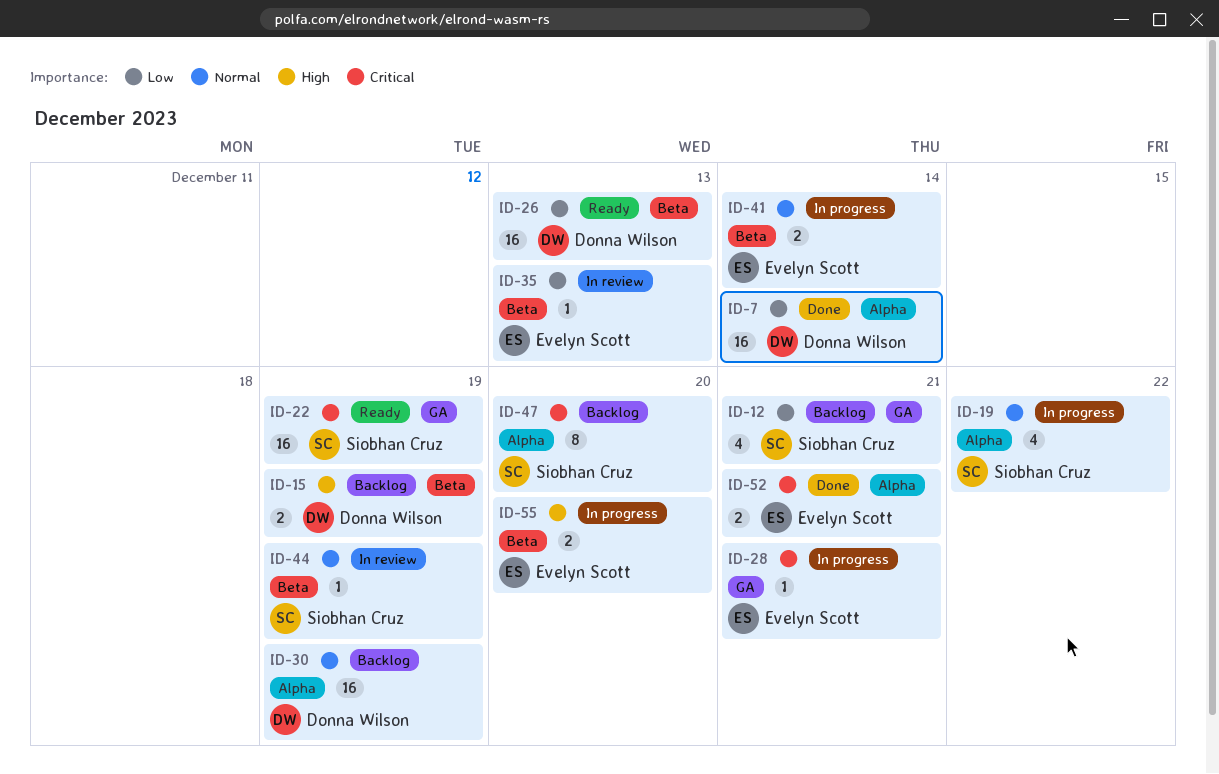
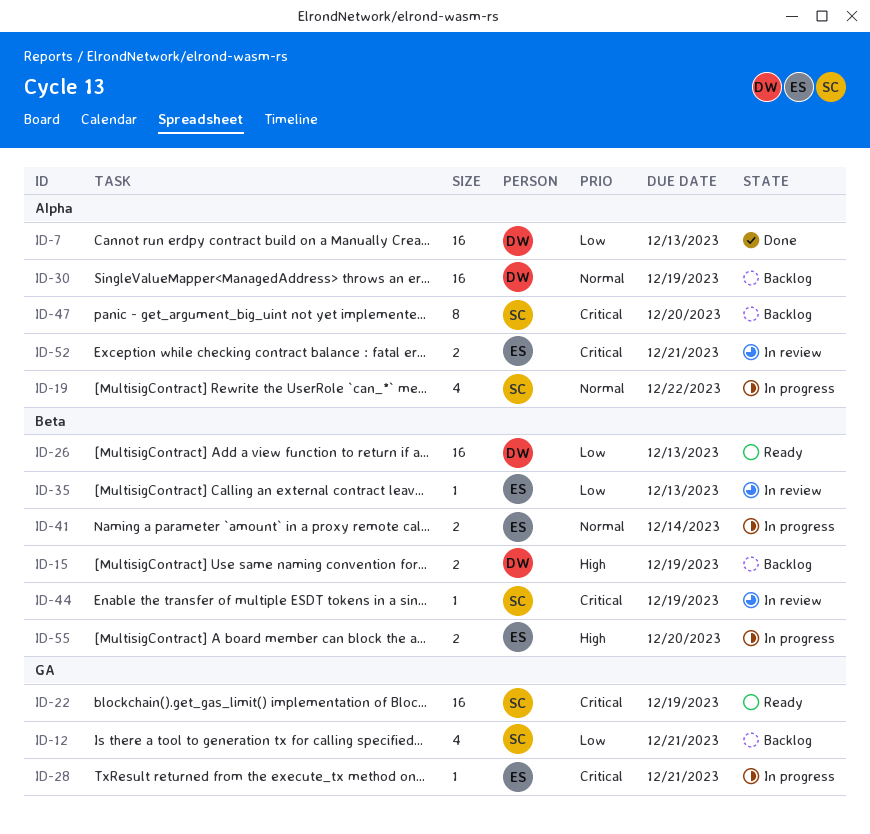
ID-7, due: Dec 14 -> Dec 13
ID-44, priority: Normal -> Critical
ID-52, status: Done -> In review

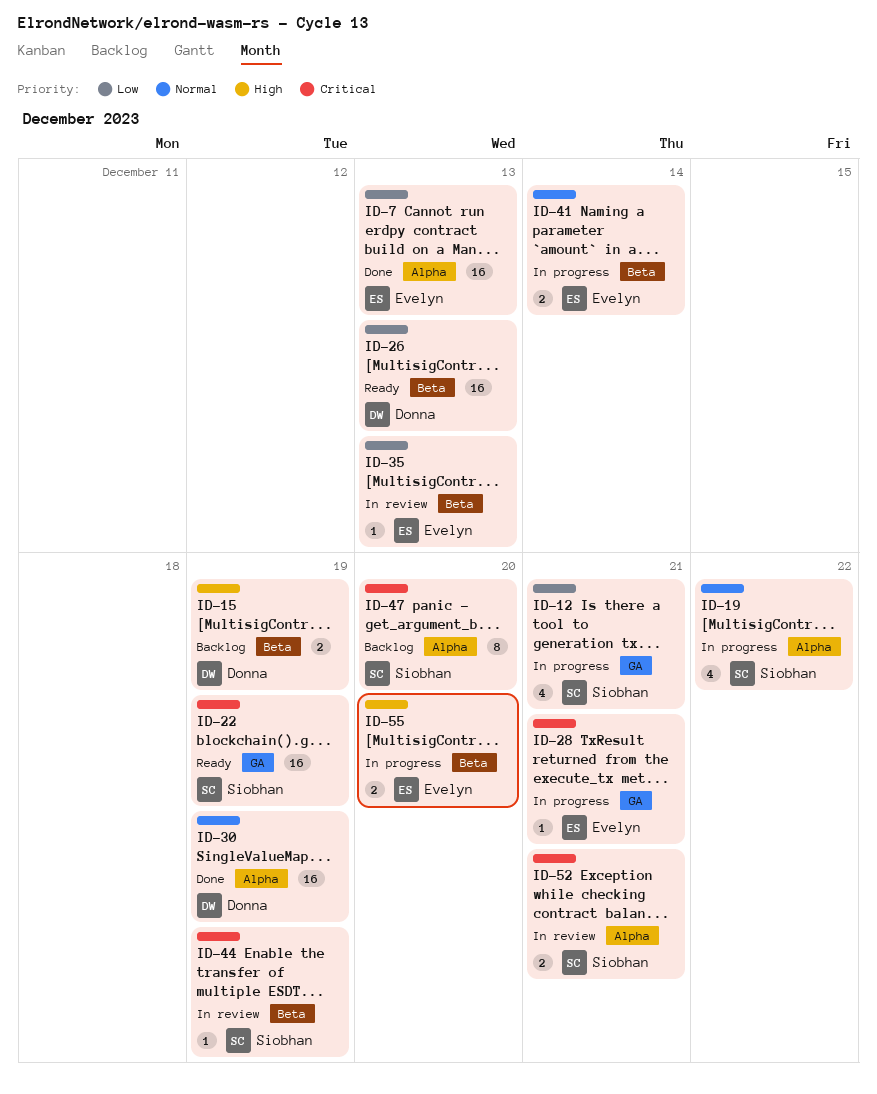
ID-7, owner: Donna -> Evelyn
ID-12, status: Backlog -> In progress
ID-30, status: Backlog -> Done
ID-52, owner: Evelyn -> Siobhan

